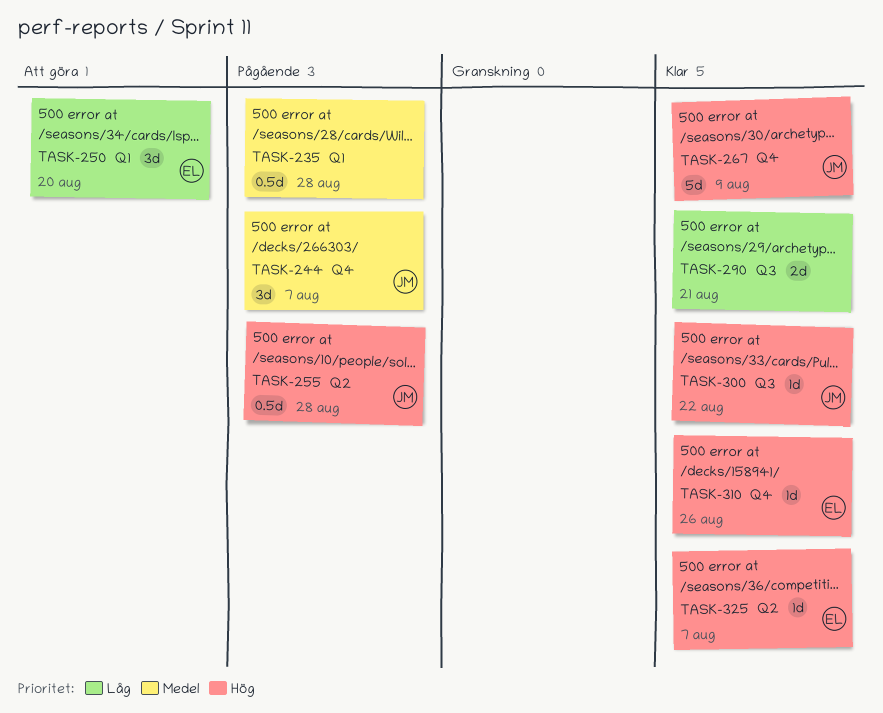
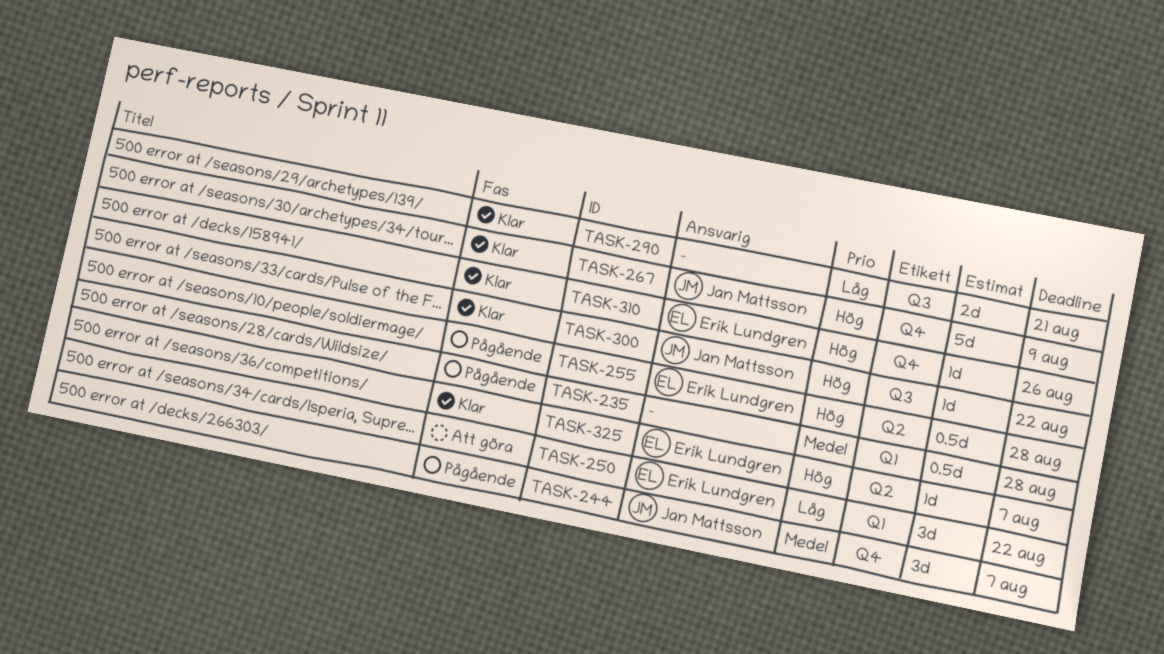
TASK-250, due: Aug 20 -> Aug 22
TASK-255, owner: Jan Mattsson -> Erik Lundgren

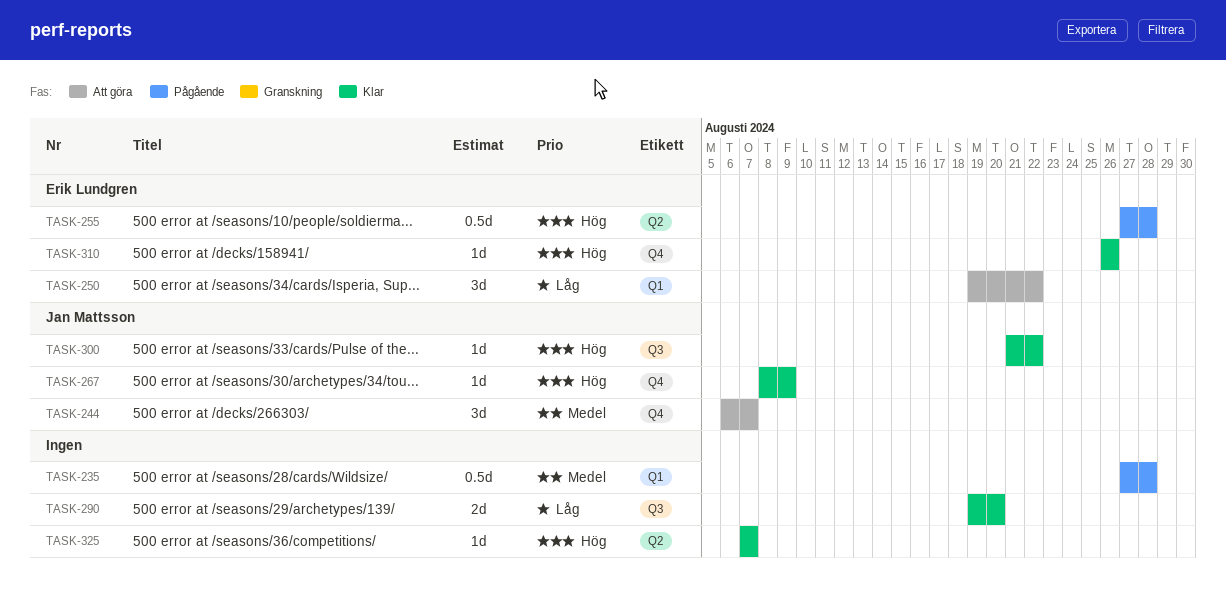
TASK-244, status: Pågående -> Att göra
TASK-267, estimate: 5d -> 1d
TASK-290, due: Aug 21 -> Aug 20
TASK-325, owner: Erik Lundgren -> none

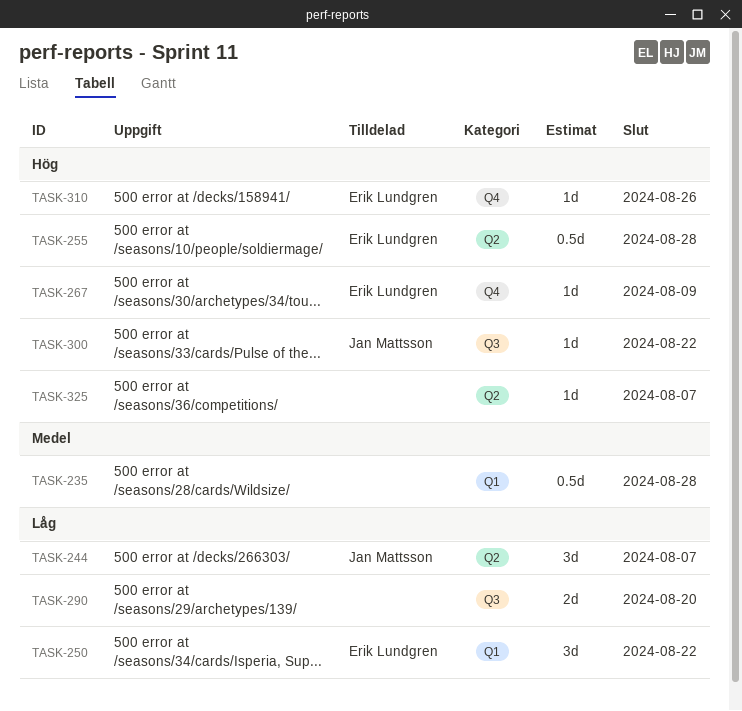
TASK-244, priority: Medel -> Låg
TASK-244, label: Q4 -> Q2
TASK-267, owner: Jan Mattsson -> Erik Lundgren

